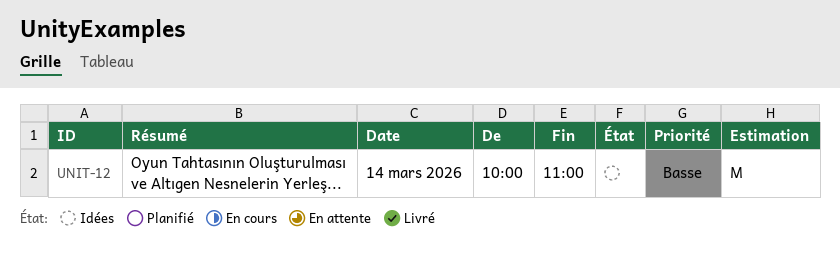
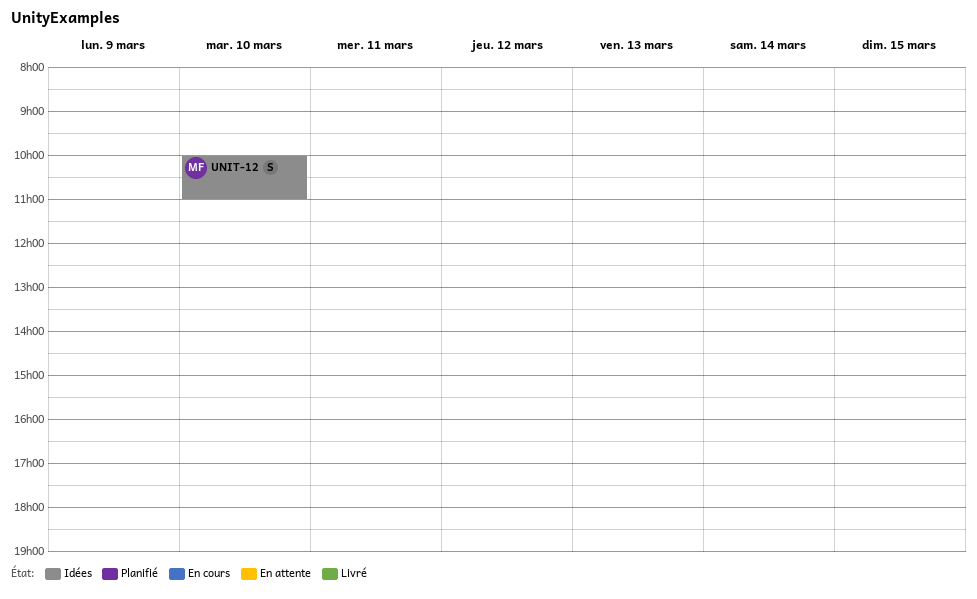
UNIT-12, estimate: M -> S
UNIT-12, day: Mar 14 -> Mar 10

